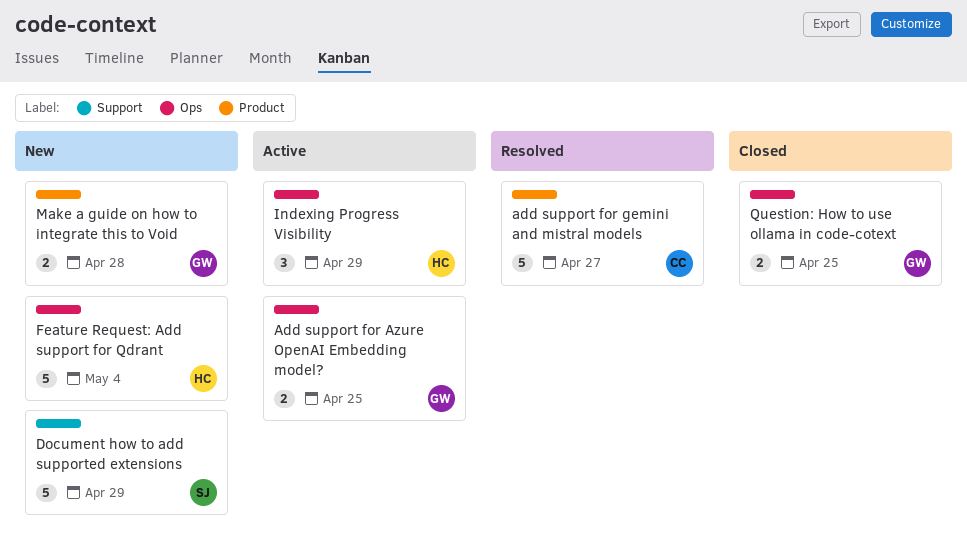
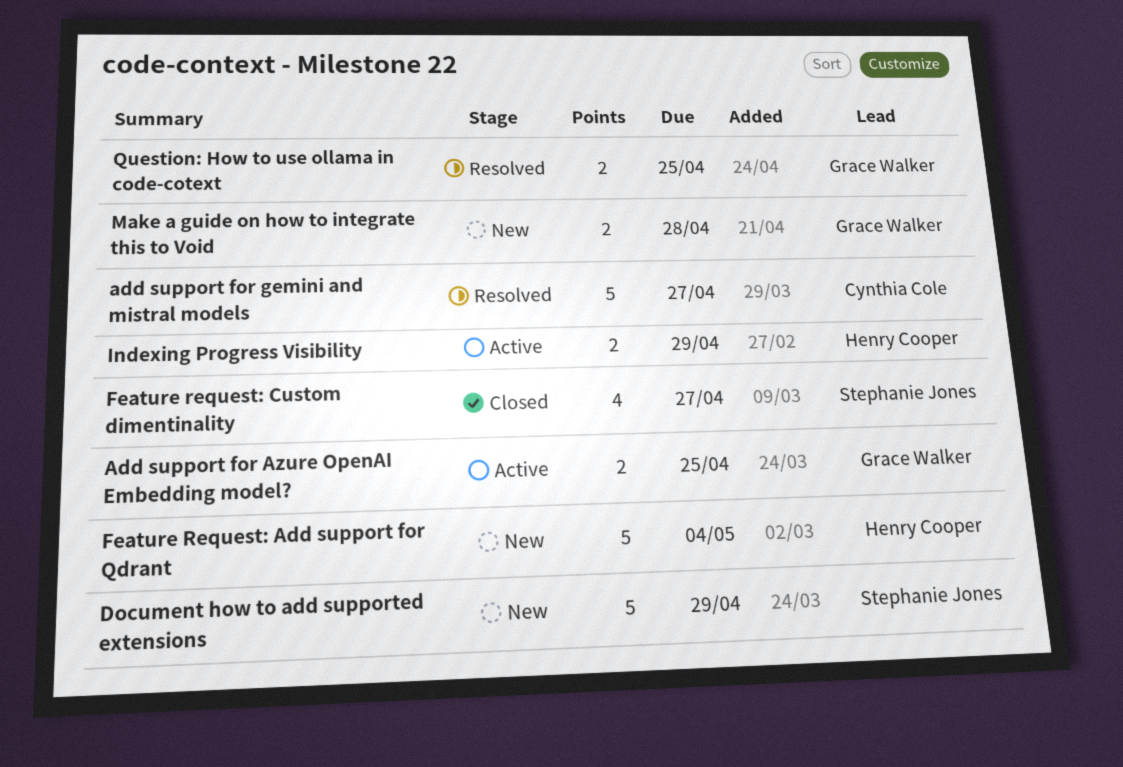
Feature request: Custom dimentinality: none -> present
Indexing Progress Visibility, estimate: 3 -> 2
Question: How to use ollama in code-cotext, status: Closed -> Resolved

